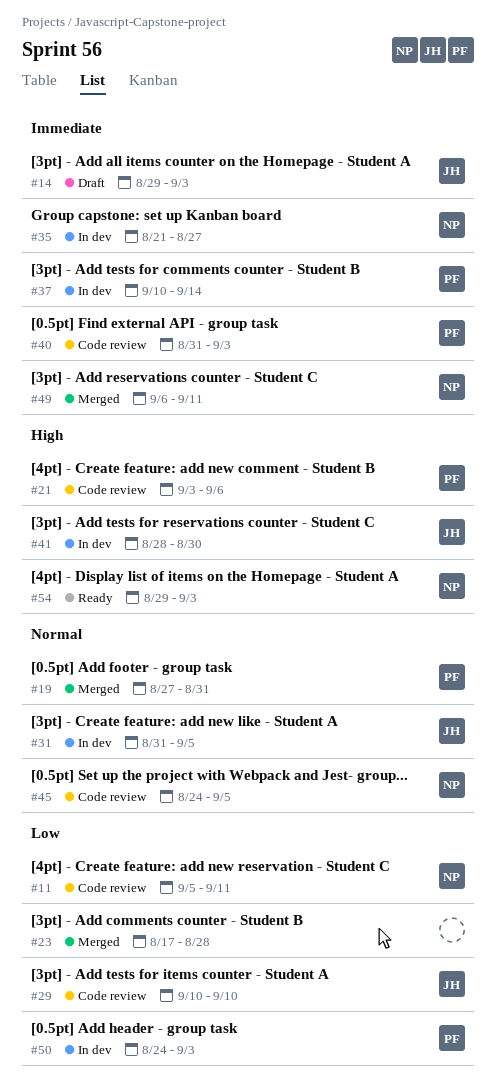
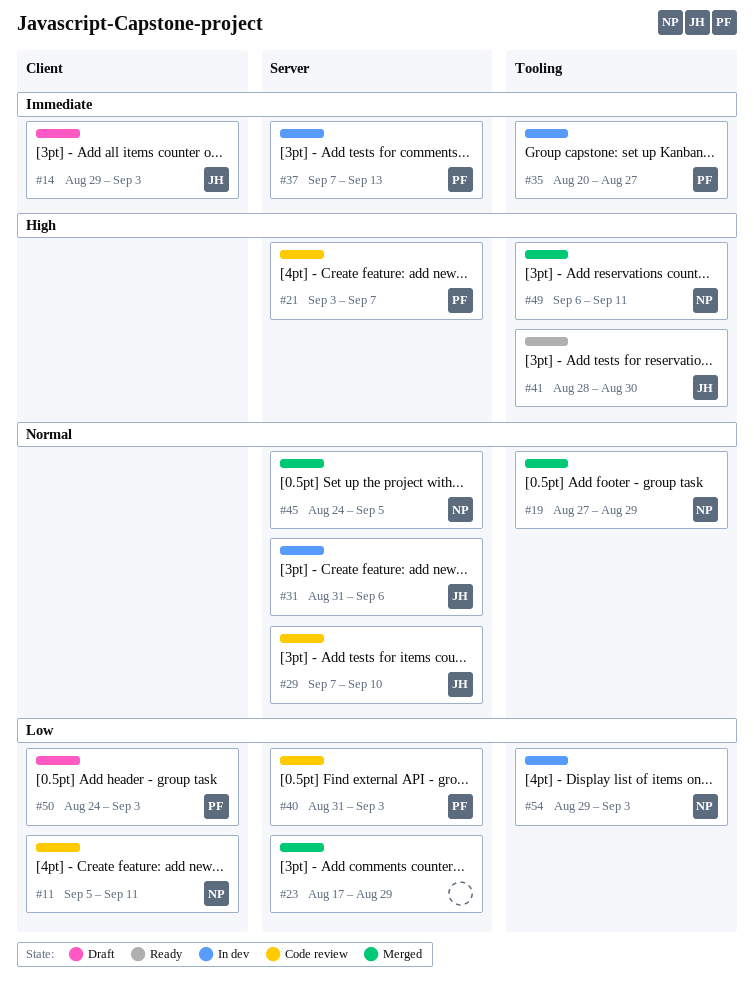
#19, owner: PF -> NP
#19, due: Aug 31 -> Aug 29
#21, due: Sep 6 -> Sep 7
#23, due: Aug 28 -> Aug 29
#29, priority: Low -> Normal
#29, start: Sep 10 -> Sep 7
#31, due: Sep 5 -> Sep 6
#35, owner: NP -> PF
#35, start: Aug 21 -> Aug 20
#37, start: Sep 10 -> Sep 7
#37, due: Sep 14 -> Sep 13
#40, priority: Immediate -> Low
#41, status: In dev -> Ready
#45, status: Code review -> Merged
#49, priority: Immediate -> High
#50, status: In dev -> Draft
#54, status: Ready -> In dev
#54, priority: High -> Low

